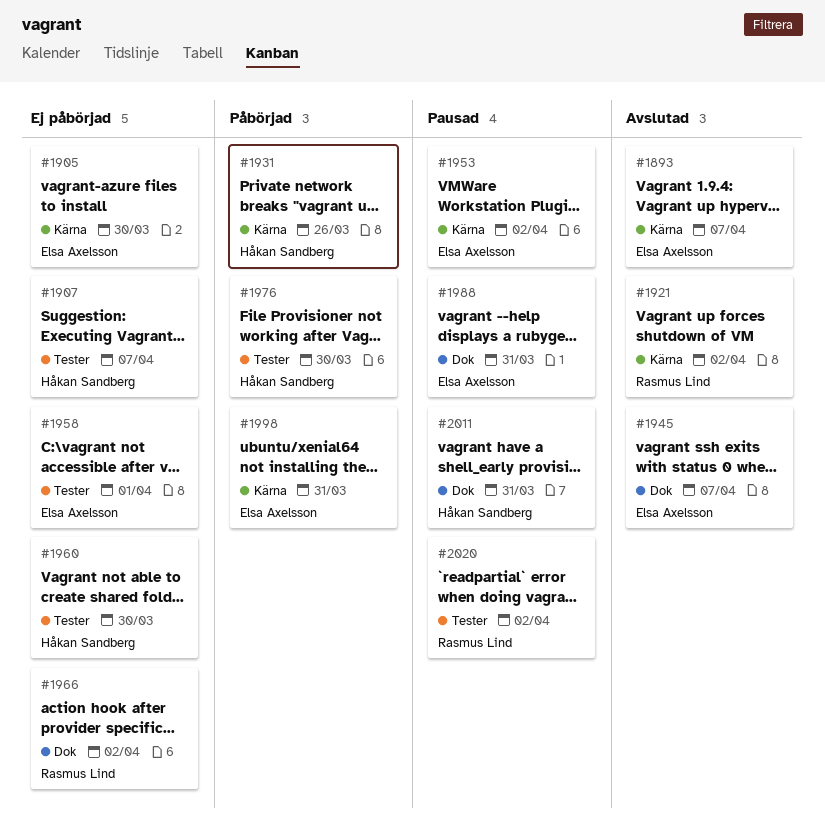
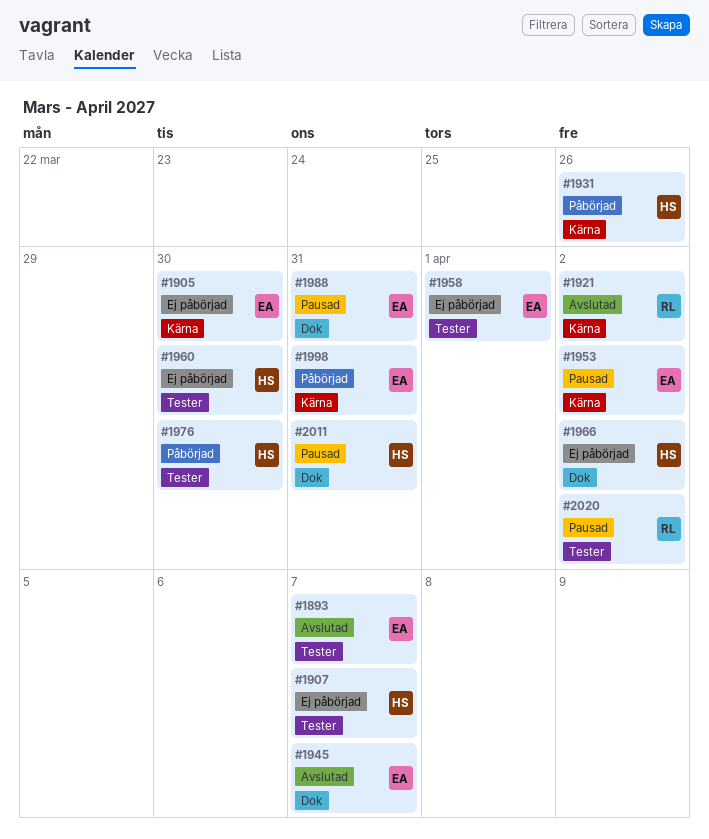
#1893, label: Kärna -> Tester
#1966, owner: Rasmus Lind -> Håkan Sandberg

